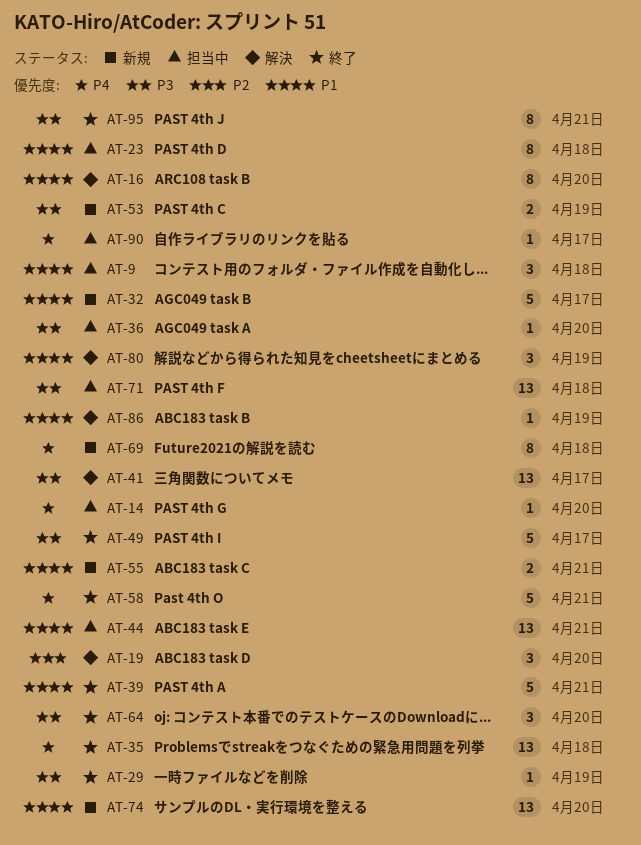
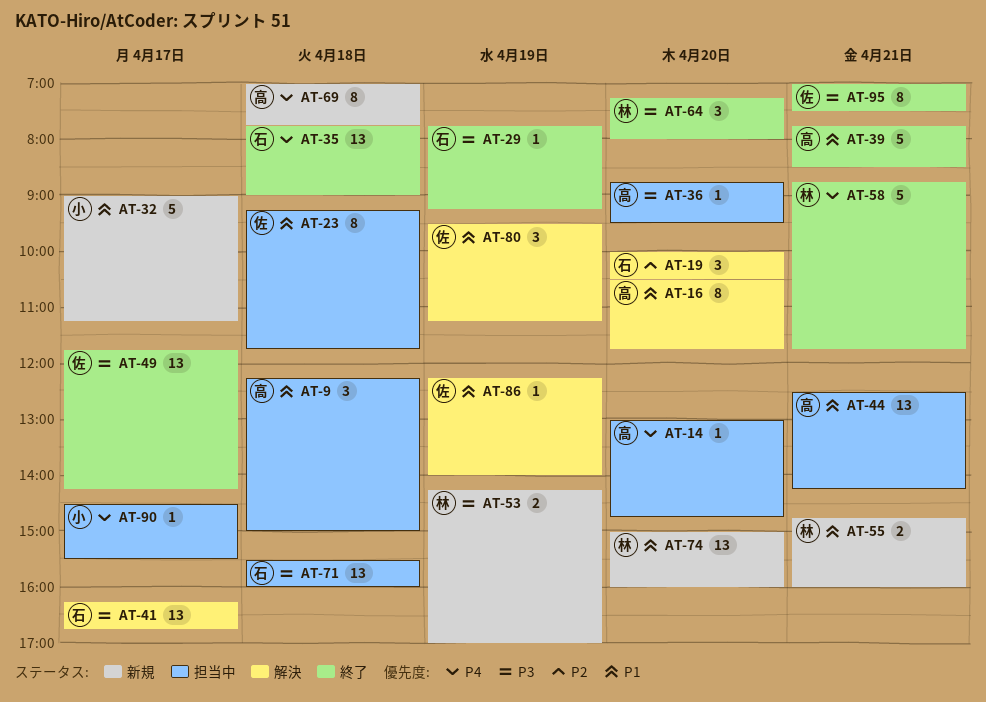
AT-49, estimate: 5 -> 13

